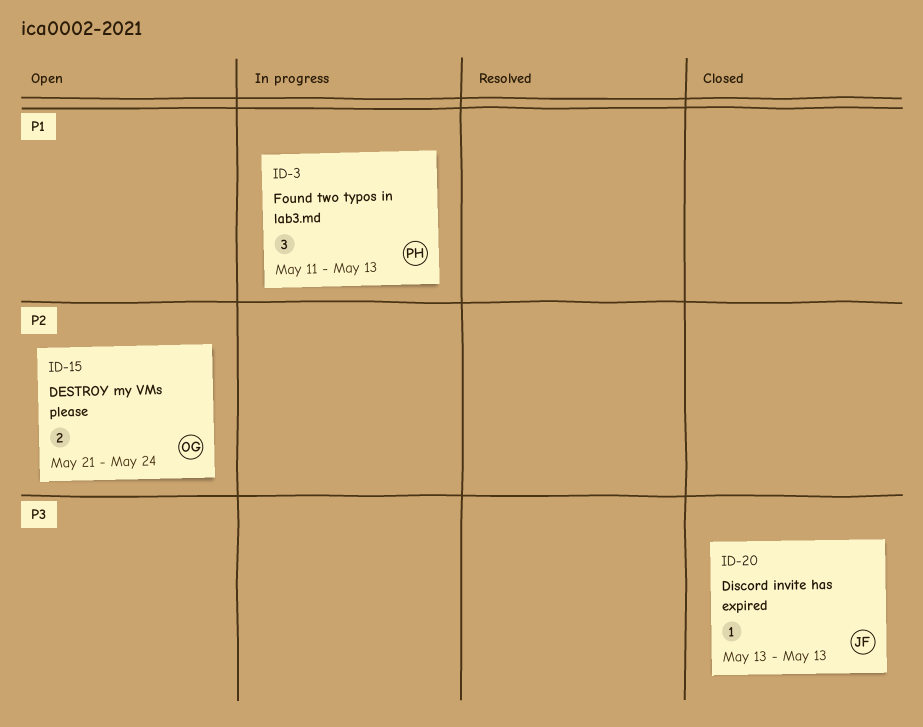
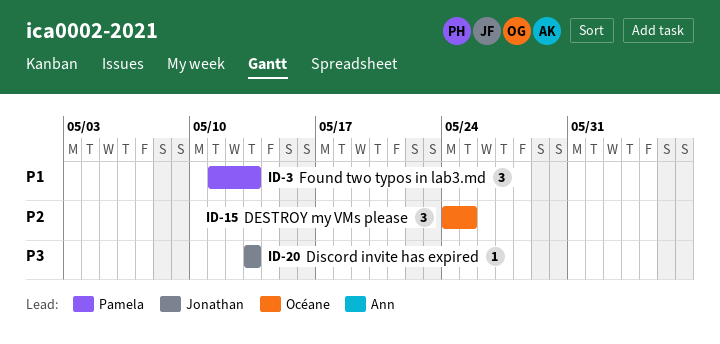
ID-15, estimate: 2 -> 3
ID-15, start: May 21 -> May 24
ID-15, due: May 24 -> May 25

